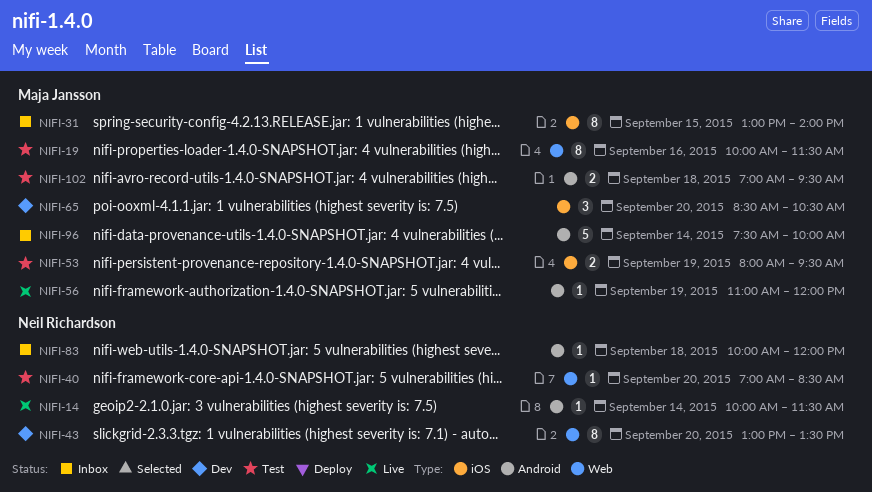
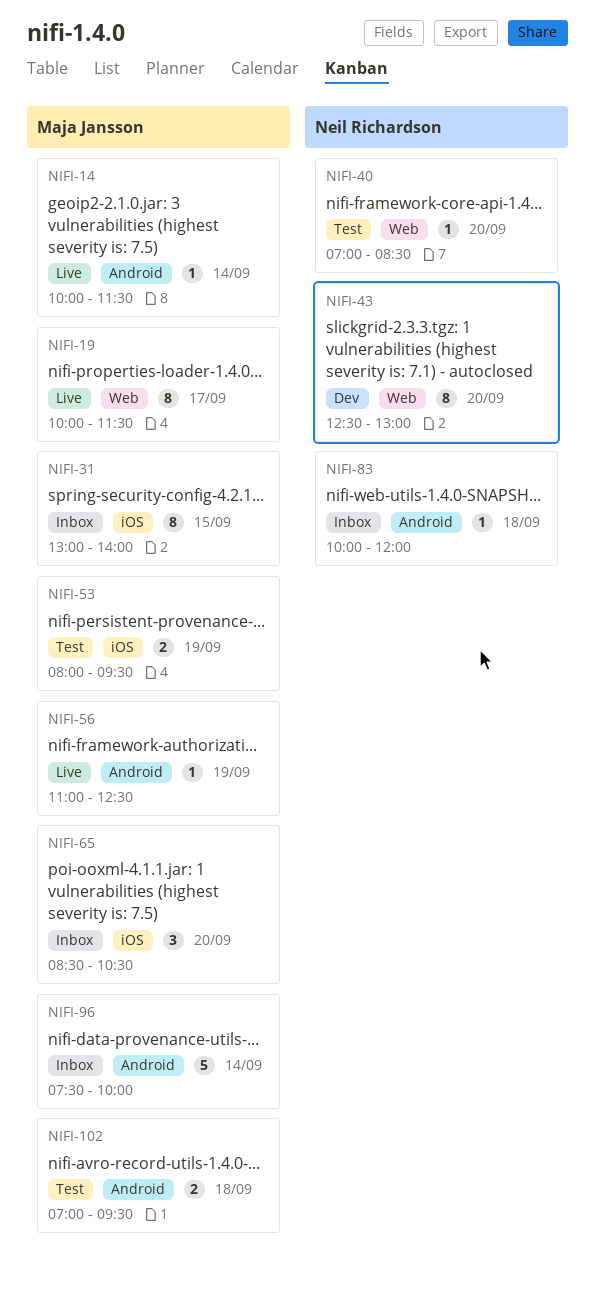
NIFI-14, owner: Neil Richardson -> Maja Jansson
NIFI-19, status: Test -> Live
NIFI-19, day: Sep 16 -> Sep 17
NIFI-43, begins: 13:00 -> 12:30
NIFI-43, ends: 13:30 -> 13:00
NIFI-56, ends: 12:00 -> 12:30
NIFI-65, status: Dev -> Inbox

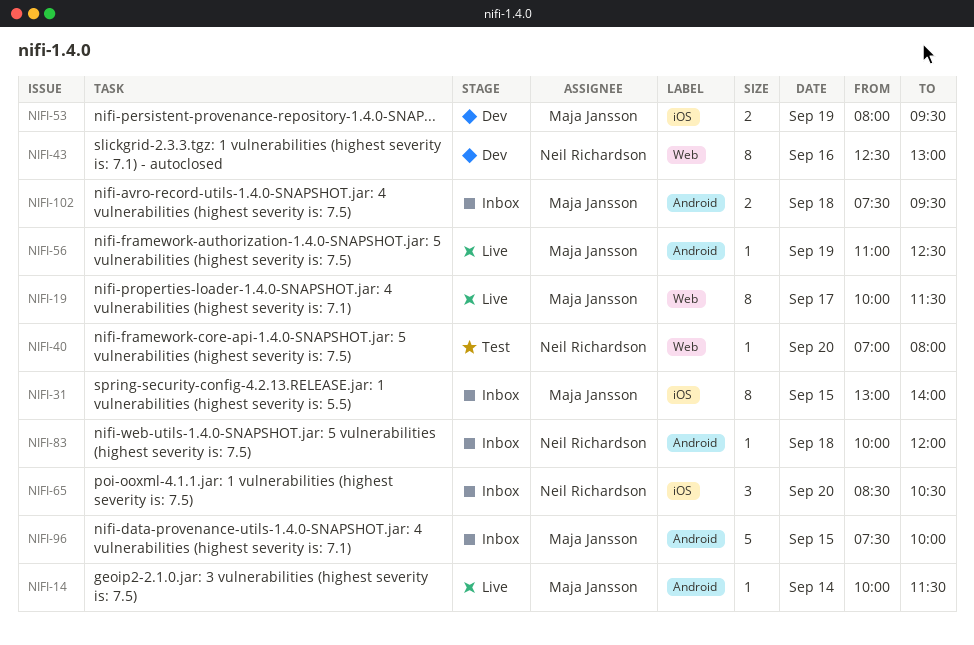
NIFI-40, ends: 08:30 -> 08:00
NIFI-43, day: Sep 20 -> Sep 16
NIFI-53, status: Test -> Dev
NIFI-65, owner: Maja Jansson -> Neil Richardson
NIFI-96, day: Sep 14 -> Sep 15
NIFI-102, status: Test -> Inbox
NIFI-102, begins: 07:00 -> 07:30

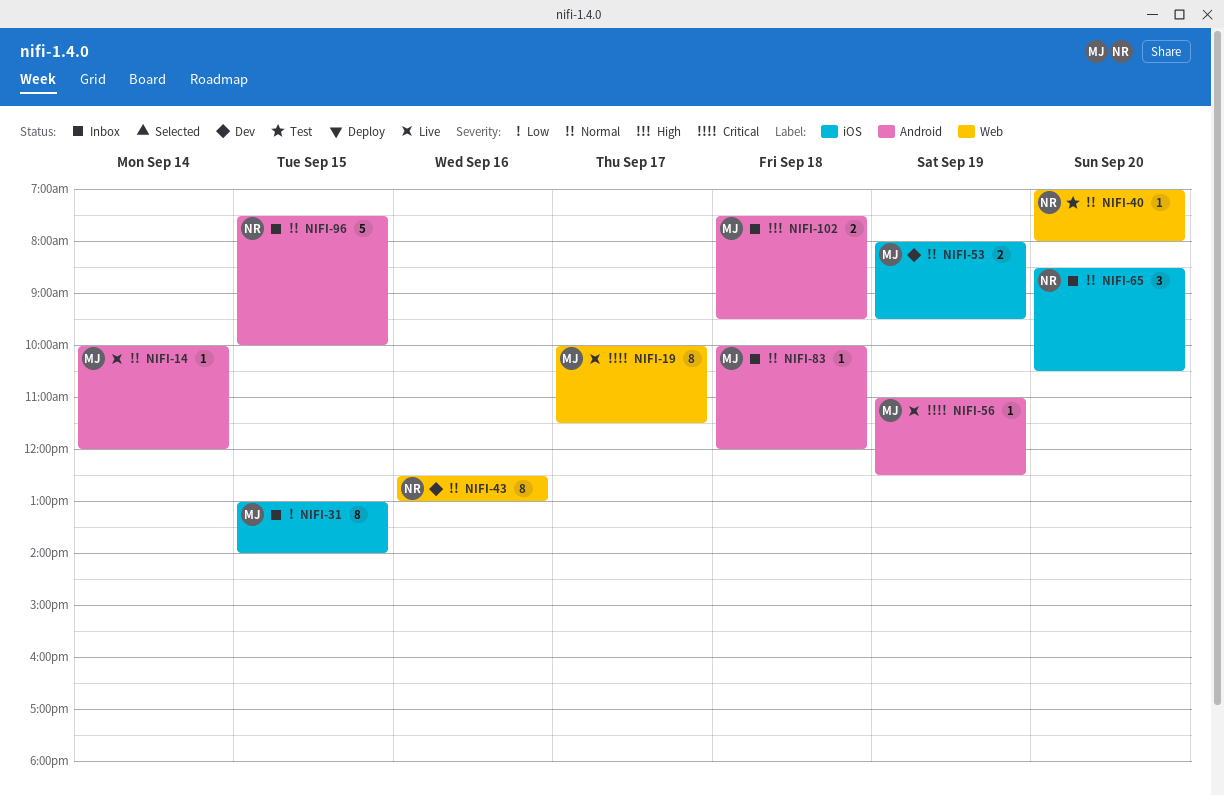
NIFI-14, ends: 11:30 -> 12:00
NIFI-83, owner: Neil Richardson -> Maja Jansson
NIFI-96, owner: Maja Jansson -> Neil Richardson

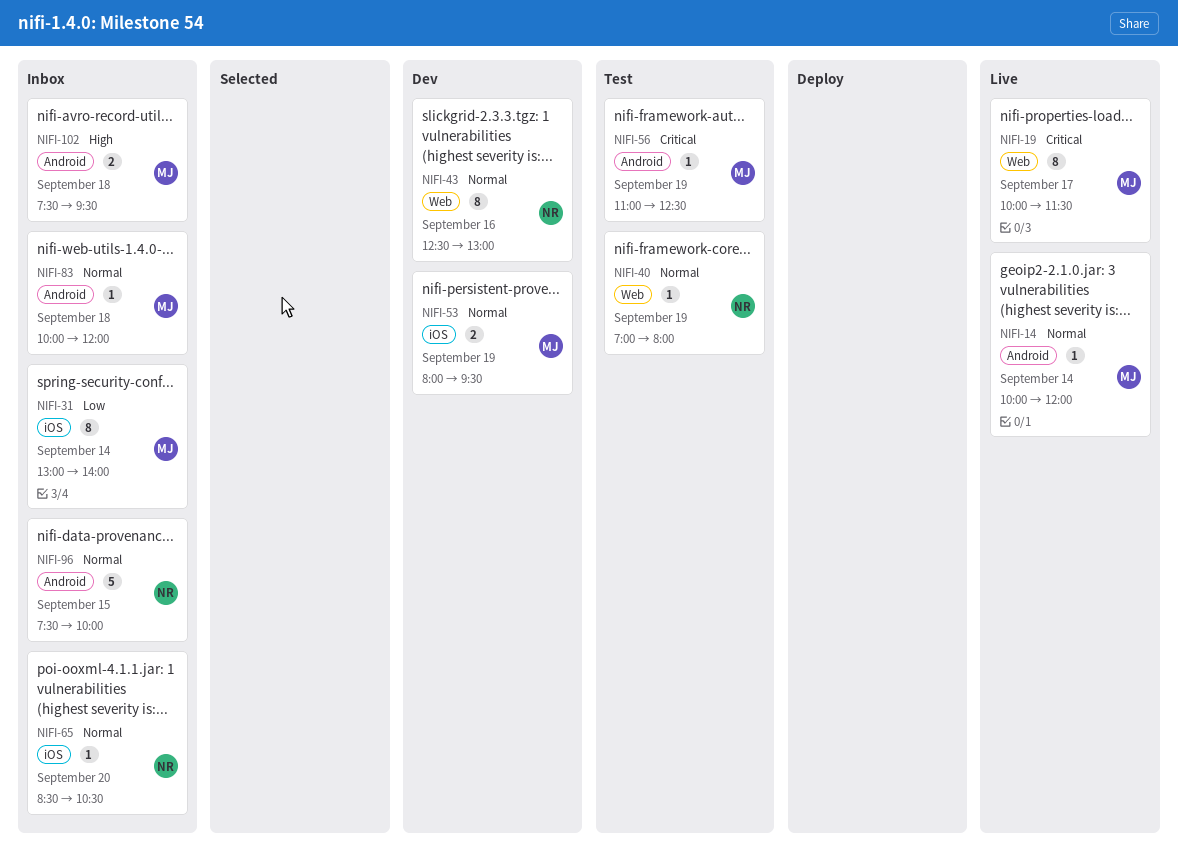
NIFI-31, day: Sep 15 -> Sep 14
NIFI-40, day: Sep 20 -> Sep 19
NIFI-56, status: Live -> Test
NIFI-65, estimate: 3 -> 1

